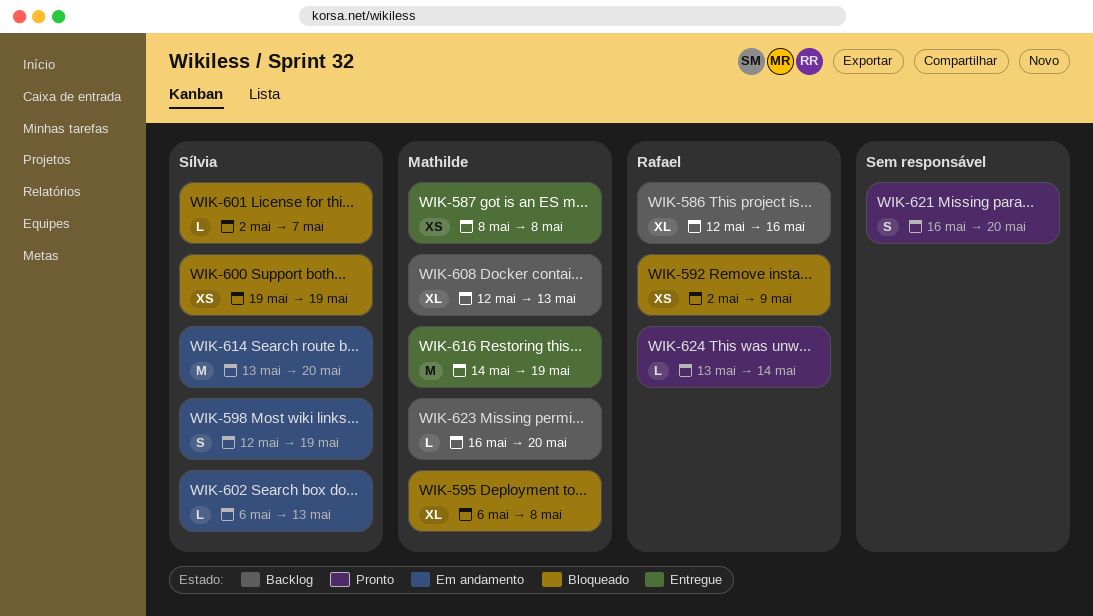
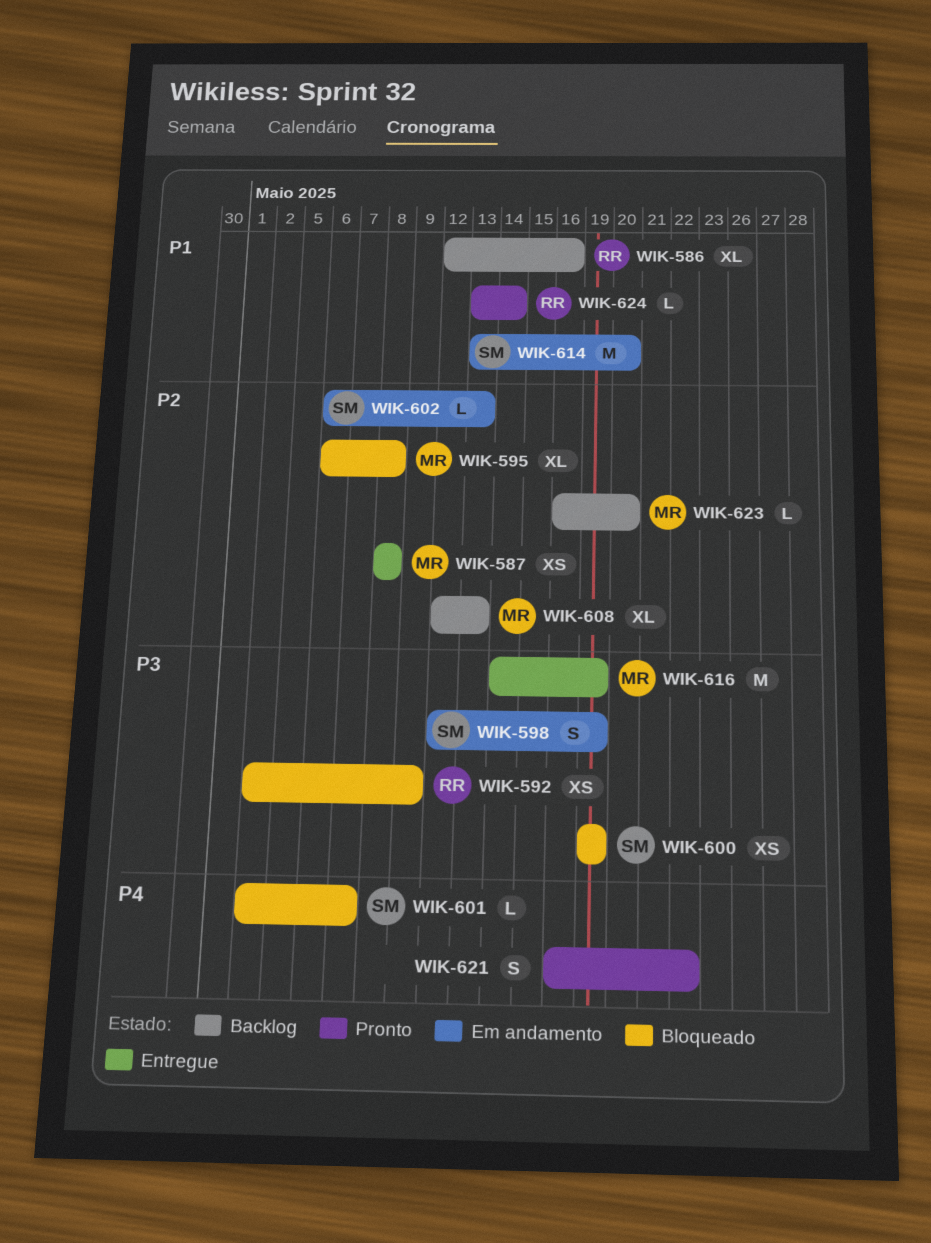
WIK-621, due: May 20 -> May 22

